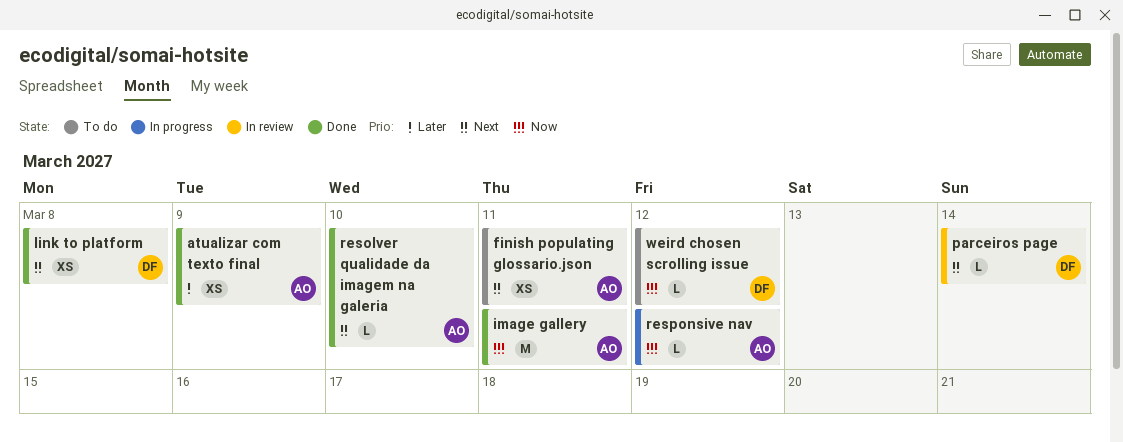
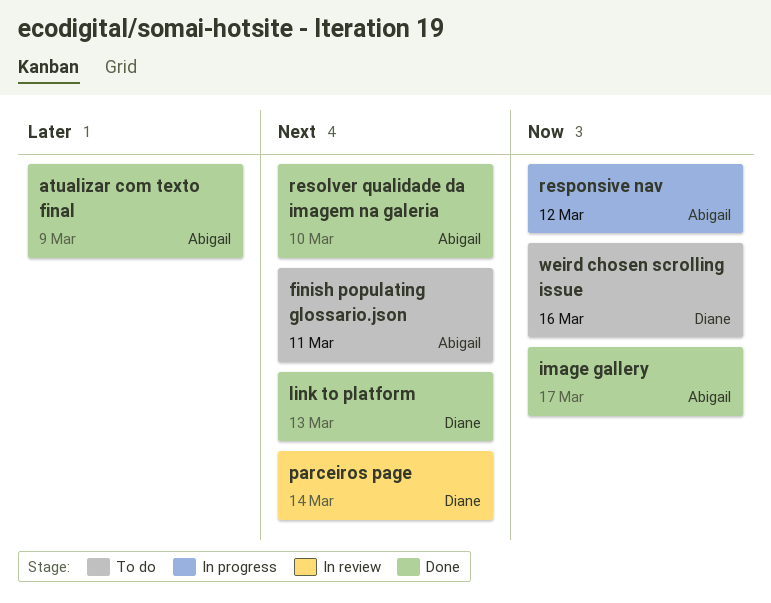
image gallery, due: Mar 11 -> Mar 17
link to platform, due: Mar 8 -> Mar 13
weird chosen scrolling issue, due: Mar 12 -> Mar 16

